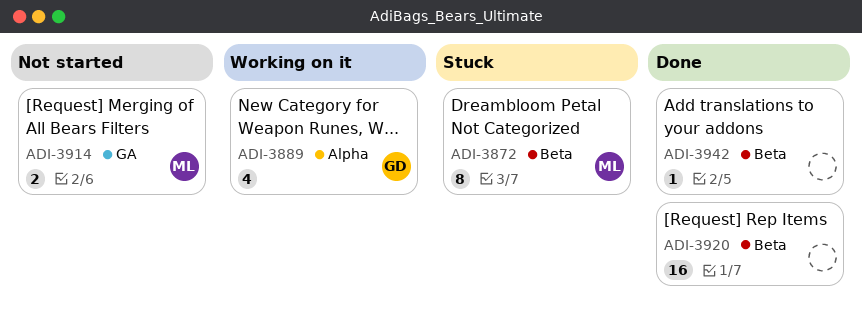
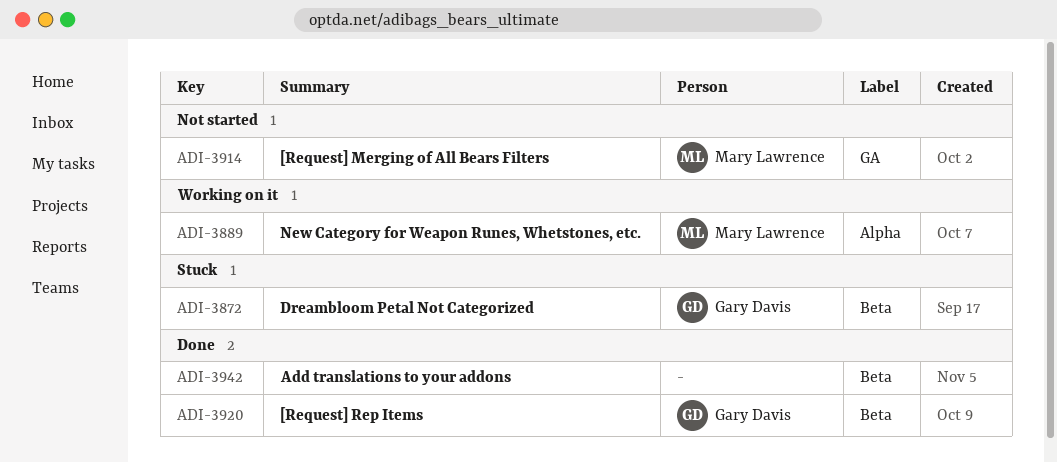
ADI-3872, owner: Mary Lawrence -> Gary Davis
ADI-3889, owner: Gary Davis -> Mary Lawrence
ADI-3920, owner: none -> Gary Davis

